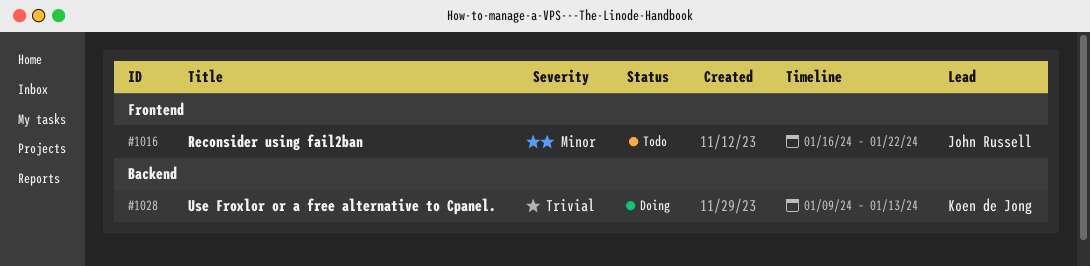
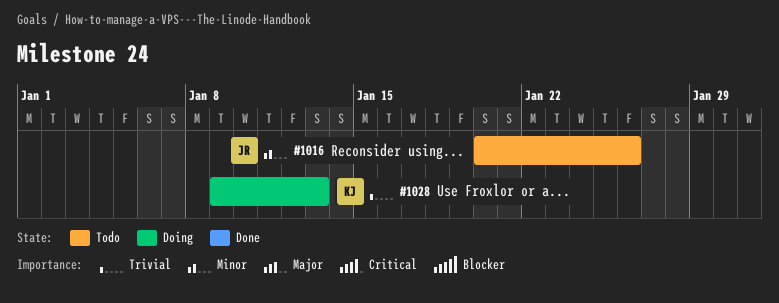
#1016, start: Jan 16 -> Jan 20
#1016, due: Jan 22 -> Jan 26

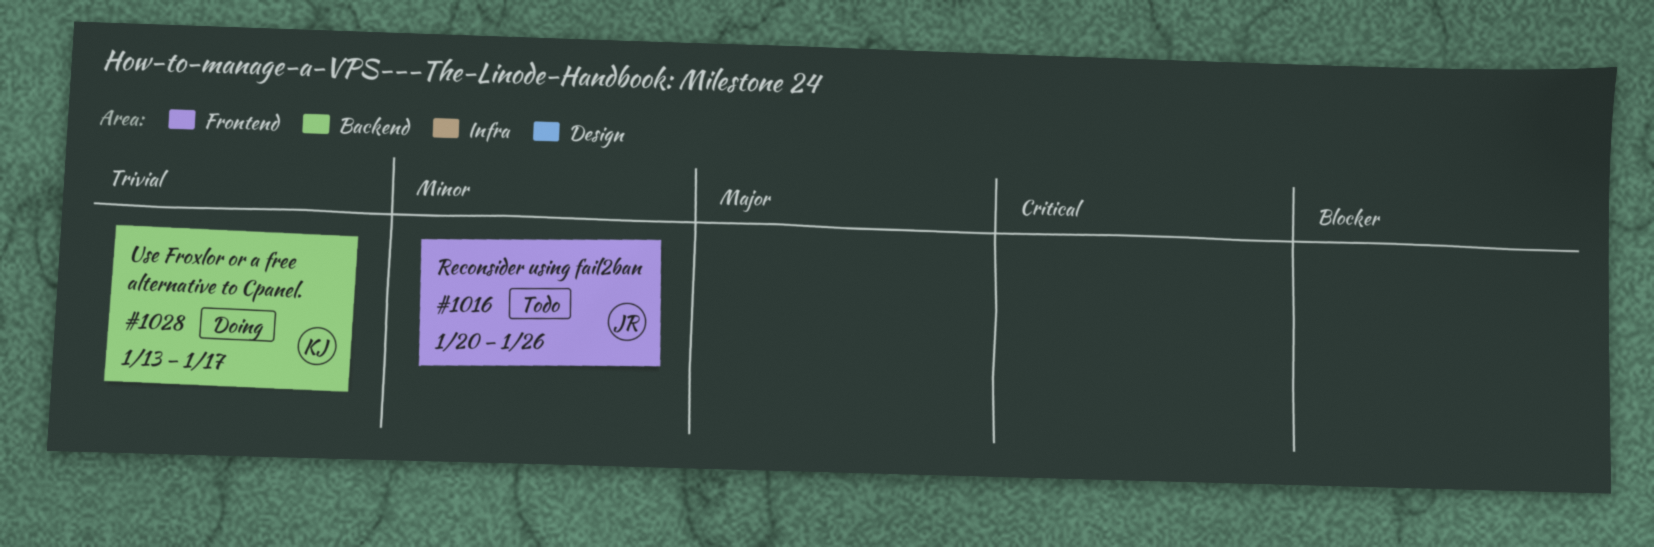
#1028, start: Jan 9 -> Jan 13
#1028, due: Jan 13 -> Jan 17

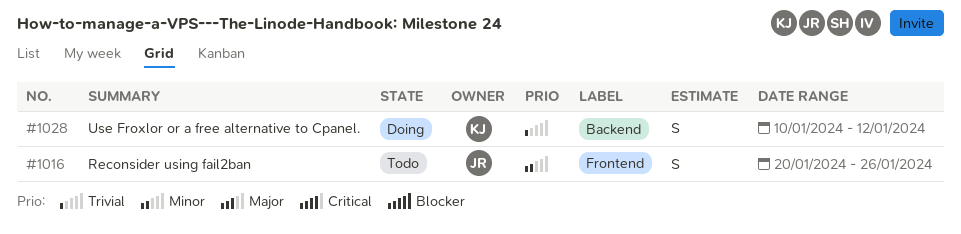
#1028, start: Jan 13 -> Jan 10
#1028, due: Jan 17 -> Jan 12

